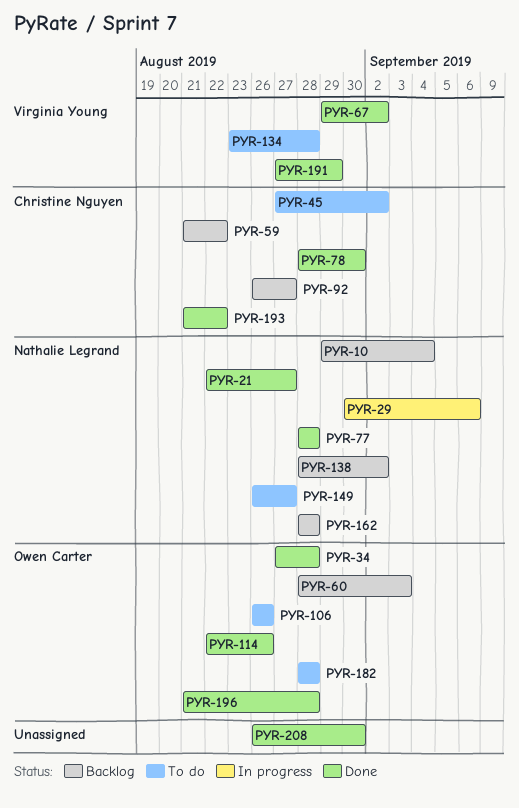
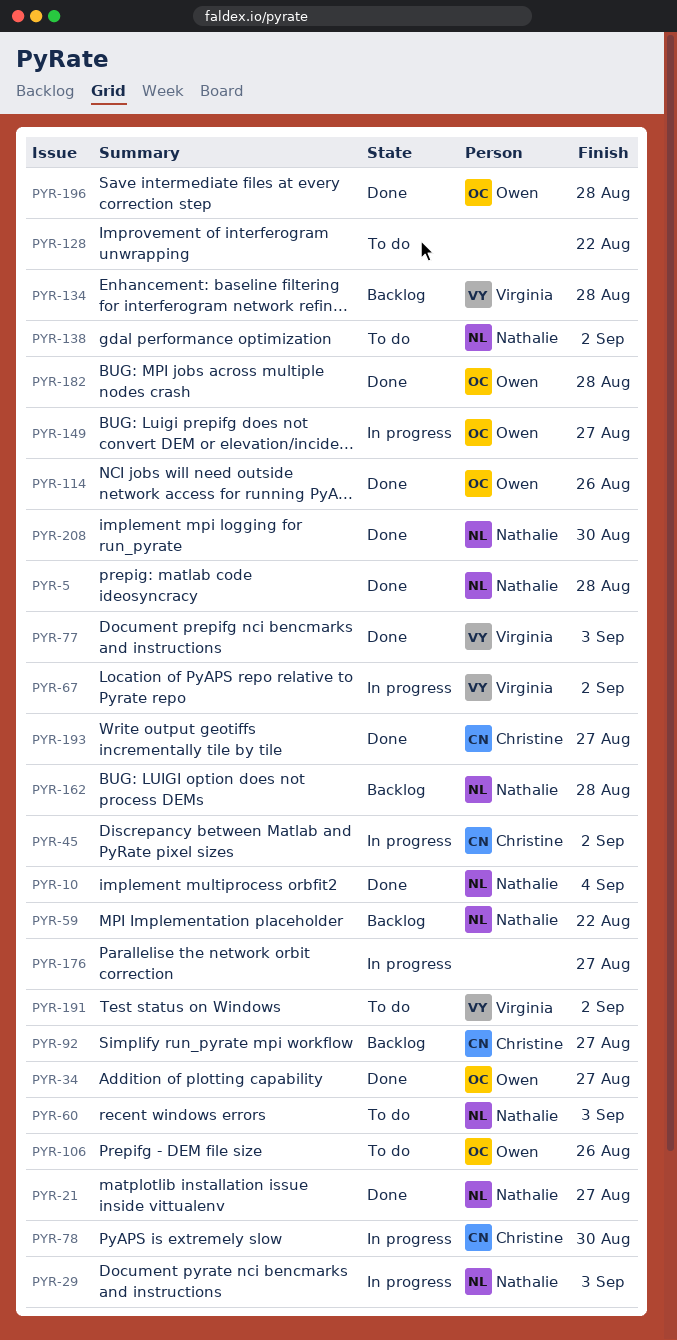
PYR-5: none -> present
PYR-10, status: Backlog -> Done
PYR-29, due: Sep 6 -> Sep 3
PYR-34, due: Aug 28 -> Aug 27
PYR-45, status: To do -> In progress
PYR-59, owner: Christine Nguyen -> Nathalie Legrand
PYR-60, status: Backlog -> To do
PYR-60, owner: Owen Carter -> Nathalie Legrand
PYR-67, status: Done -> In progress
PYR-77, owner: Nathalie Legrand -> Virginia Young
PYR-77, due: Aug 28 -> Sep 3
PYR-78, status: Done -> In progress
PYR-128: none -> present
PYR-134, status: To do -> Backlog
PYR-138, status: Backlog -> To do
PYR-149, status: To do -> In progress
PYR-149, owner: Nathalie Legrand -> Owen Carter
PYR-176: none -> present
PYR-182, status: To do -> Done
PYR-191, status: Done -> To do
PYR-191, due: Aug 29 -> Sep 2
PYR-193, due: Aug 22 -> Aug 27
PYR-208, owner: none -> Nathalie Legrand

